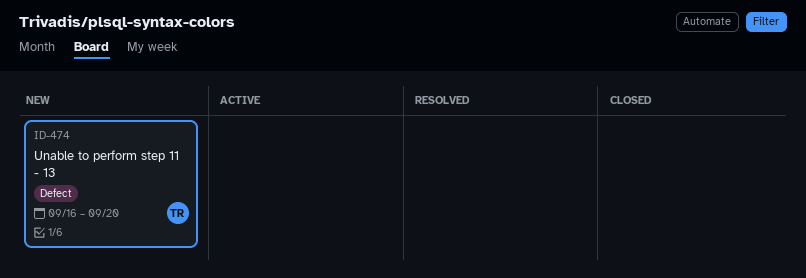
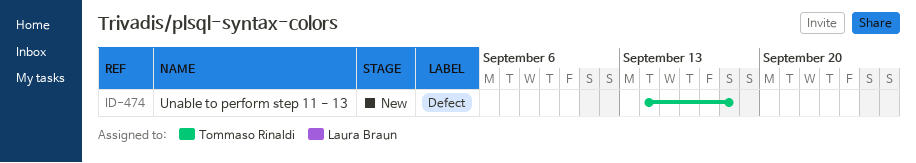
ID-474, start: Sep 16 -> Sep 14
ID-474, due: Sep 20 -> Sep 18

